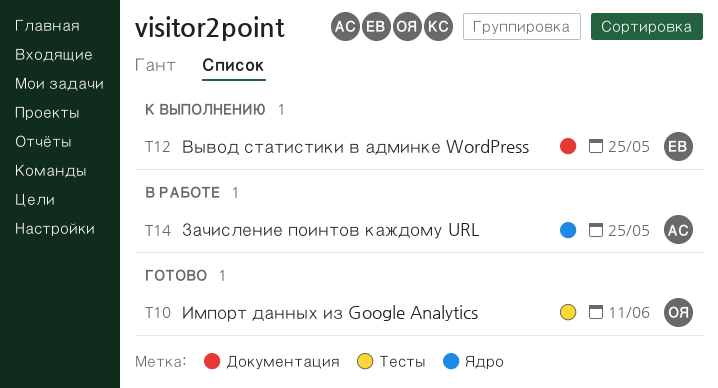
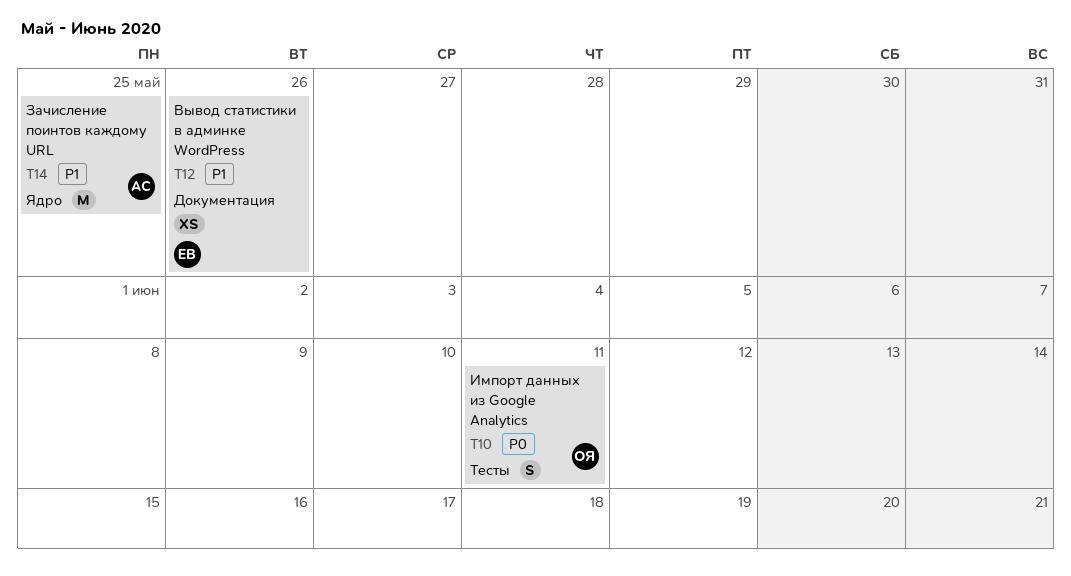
T12, due: May 25 -> May 26

